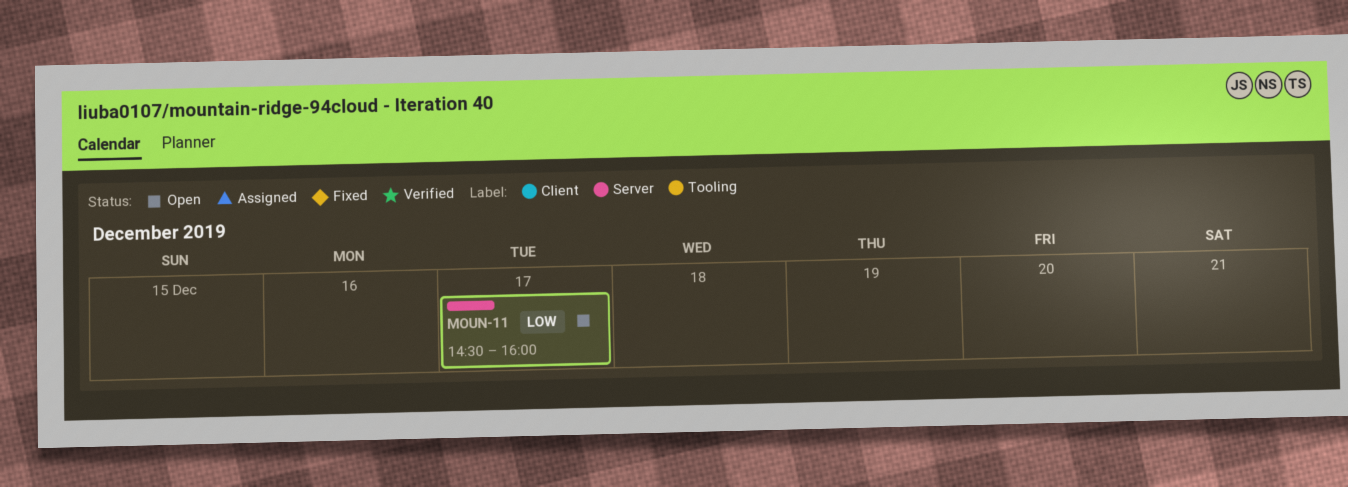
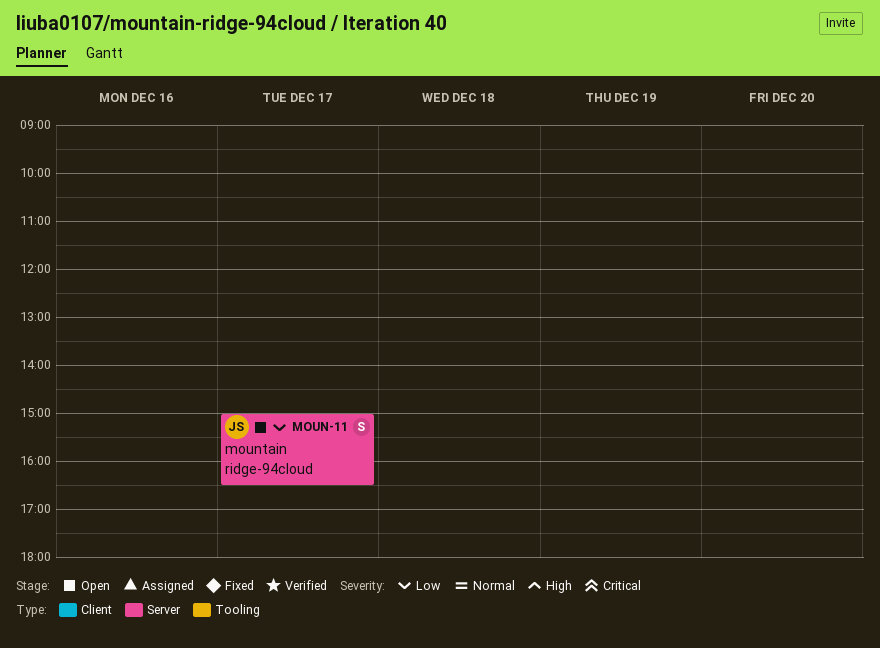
MOUN-11, begins: 14:30 -> 15:00
MOUN-11, ends: 16:00 -> 16:30

